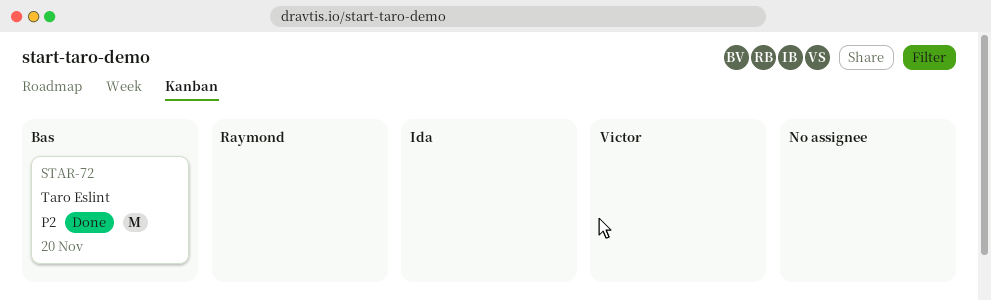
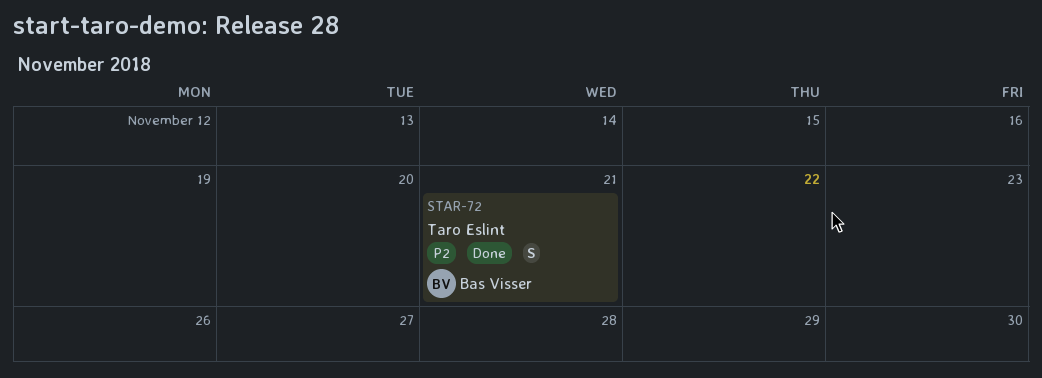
STAR-72, estimate: M -> S
STAR-72, due: Nov 20 -> Nov 21

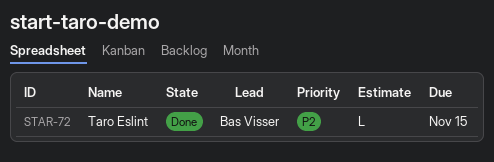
STAR-72, estimate: S -> L
STAR-72, due: Nov 21 -> Nov 15

